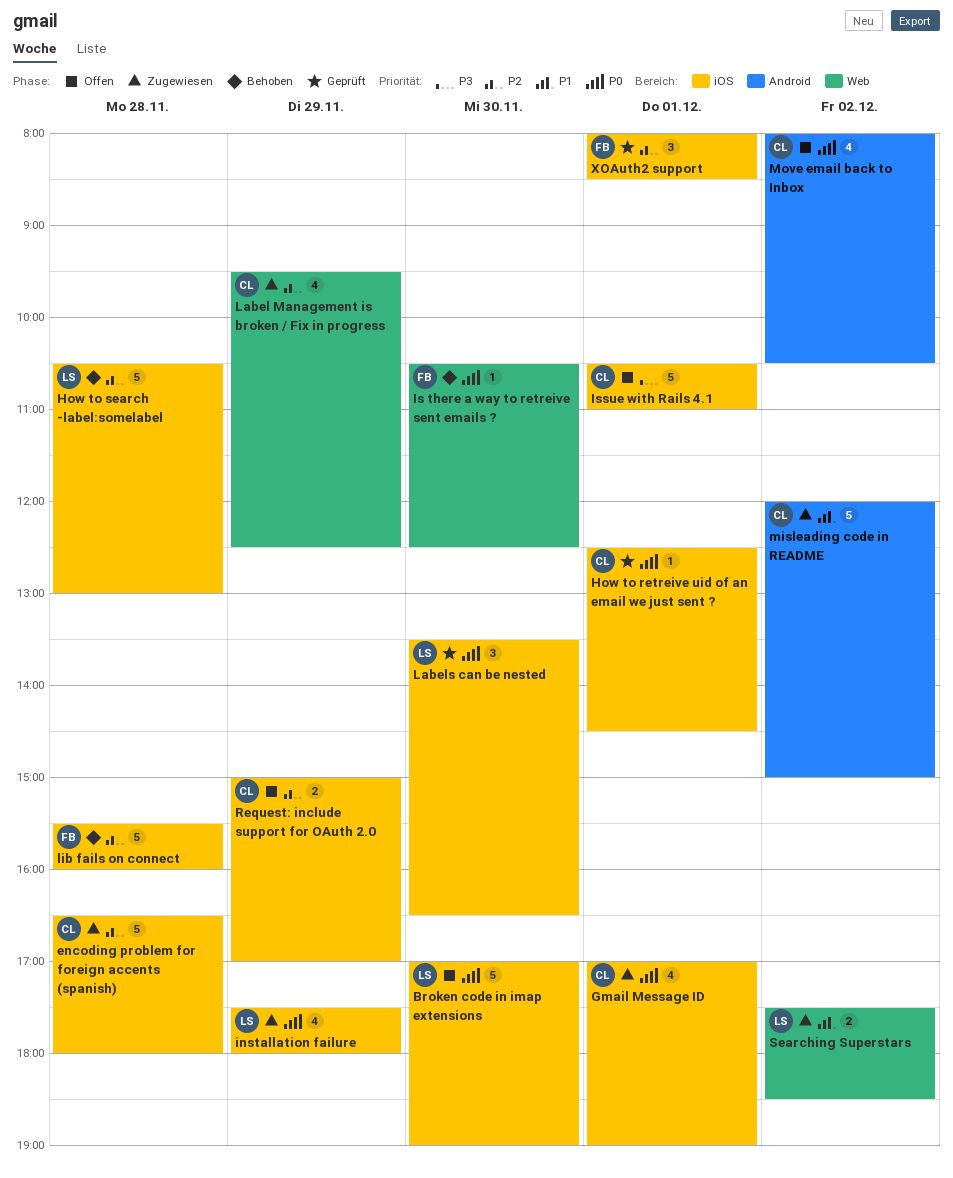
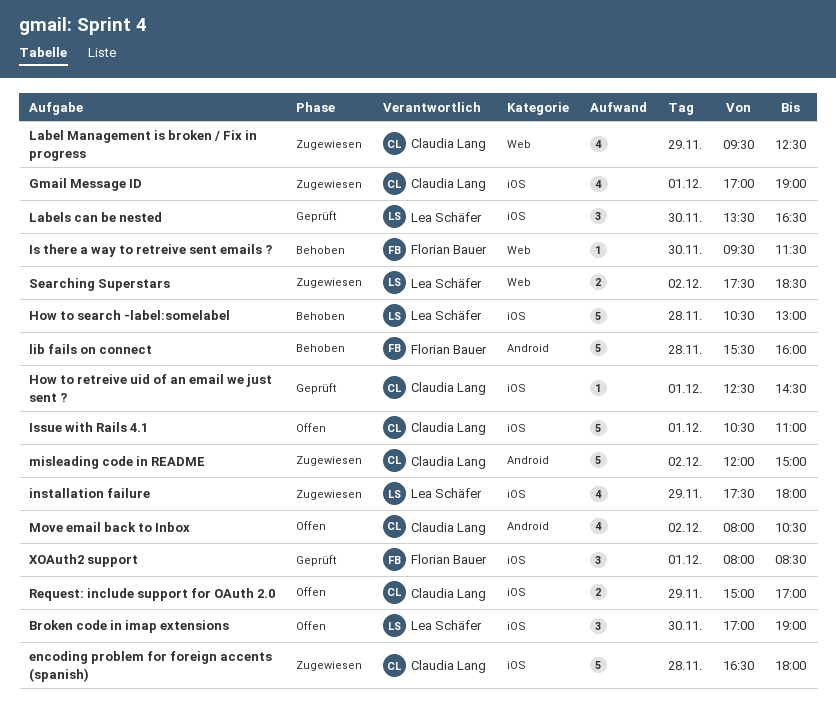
Broken code in imap extensions, estimate: 5 -> 3
Is there a way to retreive sent emails ?, begins: 10:30 -> 09:30
Is there a way to retreive sent emails ?, ends: 12:30 -> 11:30
lib fails on connect, label: iOS -> Android

